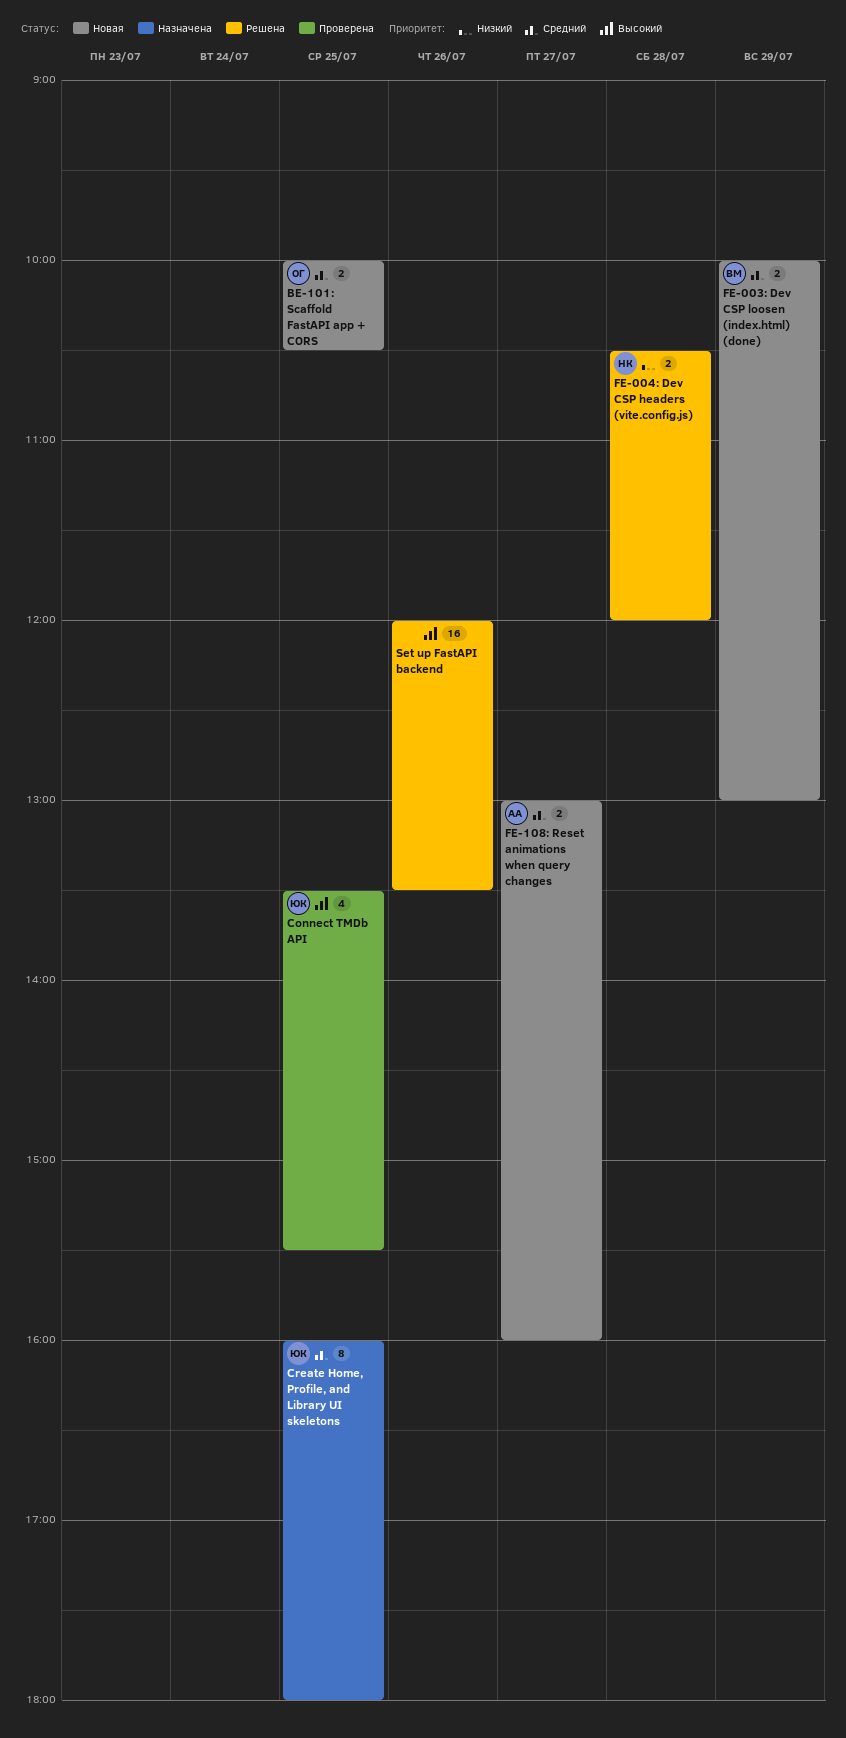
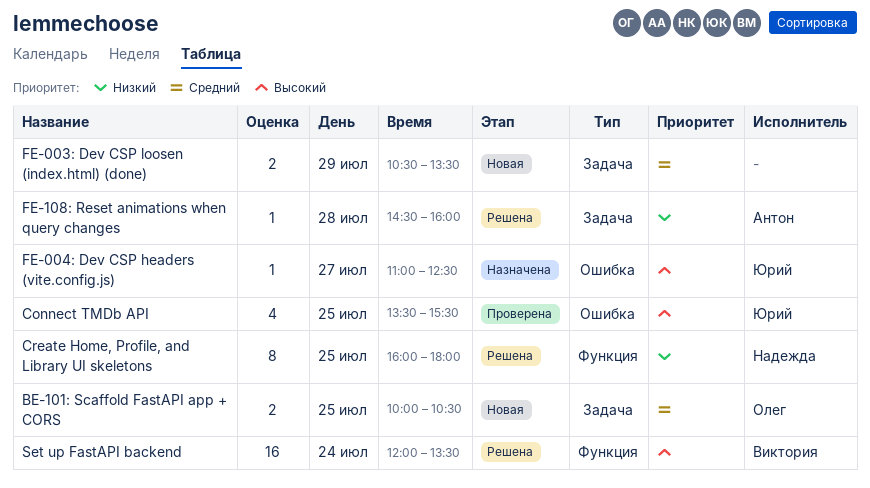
Create Home, Profile, and Library UI skeletons, status: Назначена -> Решена
Create Home, Profile, and Library UI skeletons, owner: Юрий -> Надежда
Create Home, Profile, and Library UI skeletons, priority: Средний -> Низкий
FE-003: Dev CSP loosen (index.html) (done), owner: Виктория -> none
FE-003: Dev CSP loosen (index.html) (done), begins: 10:00 -> 10:30
FE-003: Dev CSP loosen (index.html) (done), ends: 13:00 -> 13:30
FE-004: Dev CSP headers (vite.config.js), status: Решена -> Назначена
FE-004: Dev CSP headers (vite.config.js), owner: Надежда -> Юрий
FE-004: Dev CSP headers (vite.config.js), priority: Низкий -> Высокий
FE-004: Dev CSP headers (vite.config.js), estimate: 2 -> 1
FE-004: Dev CSP headers (vite.config.js), day: Jul 28 -> Jul 27
FE-004: Dev CSP headers (vite.config.js), begins: 10:30 -> 11:00
FE-004: Dev CSP headers (vite.config.js), ends: 12:00 -> 12:30
FE-108: Reset animations when query changes, status: Новая -> Решена
FE-108: Reset animations when query changes, priority: Средний -> Низкий
FE-108: Reset animations when query changes, estimate: 2 -> 1
FE-108: Reset animations when query changes, day: Jul 27 -> Jul 28
FE-108: Reset animations when query changes, begins: 13:00 -> 14:30
Set up FastAPI backend, owner: none -> Виктория
Set up FastAPI backend, day: Jul 26 -> Jul 24

